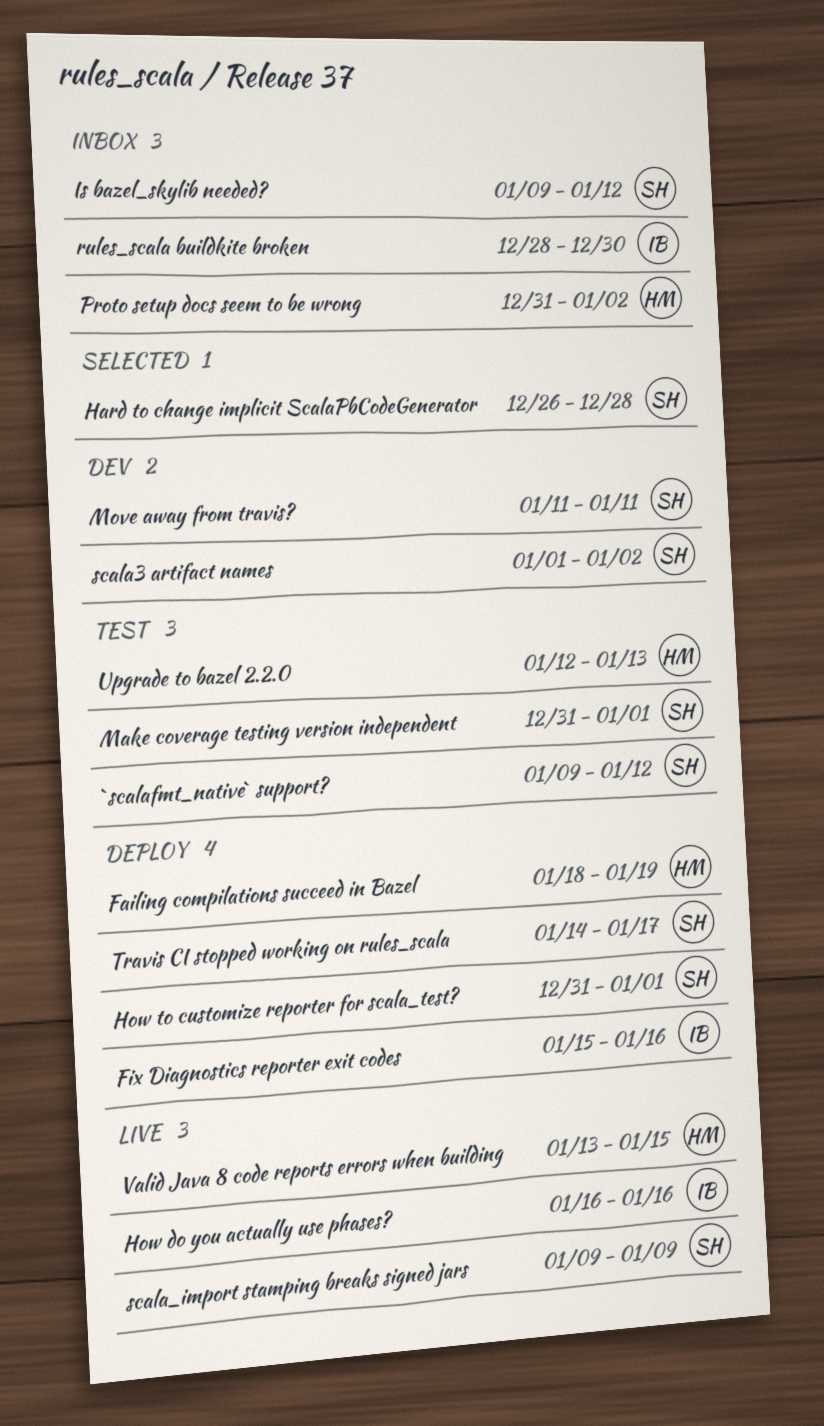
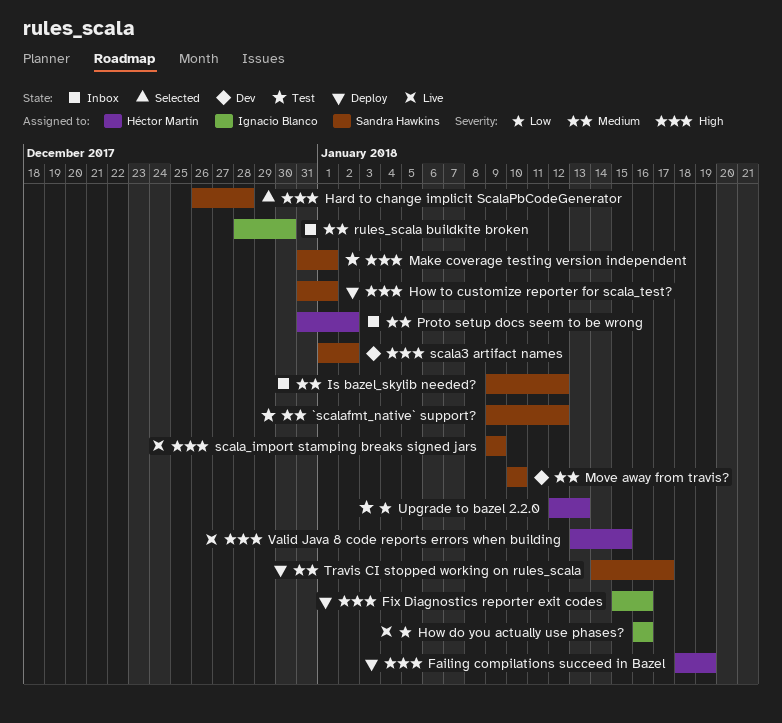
Move away from travis?, start: Jan 11 -> Jan 10
Move away from travis?, due: Jan 11 -> Jan 10

